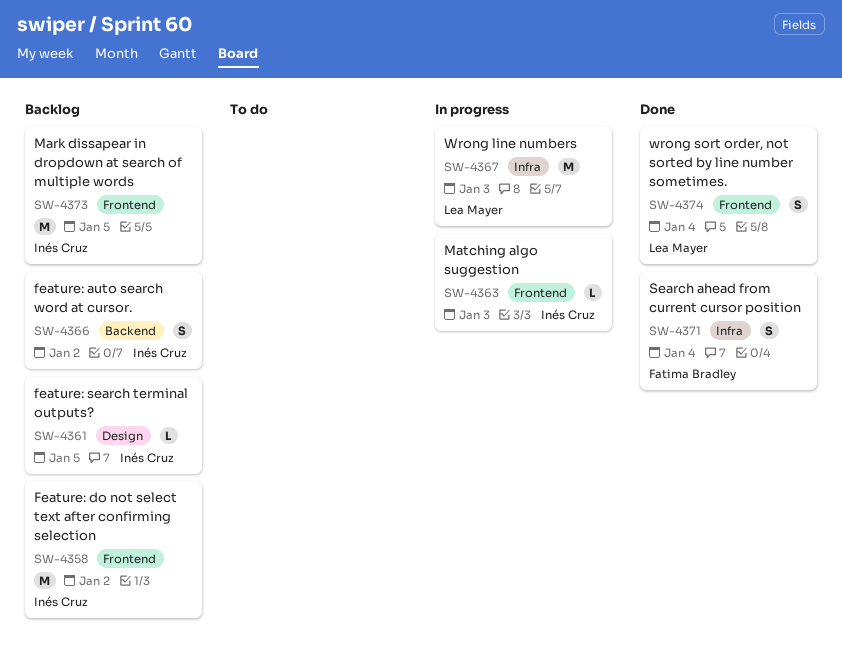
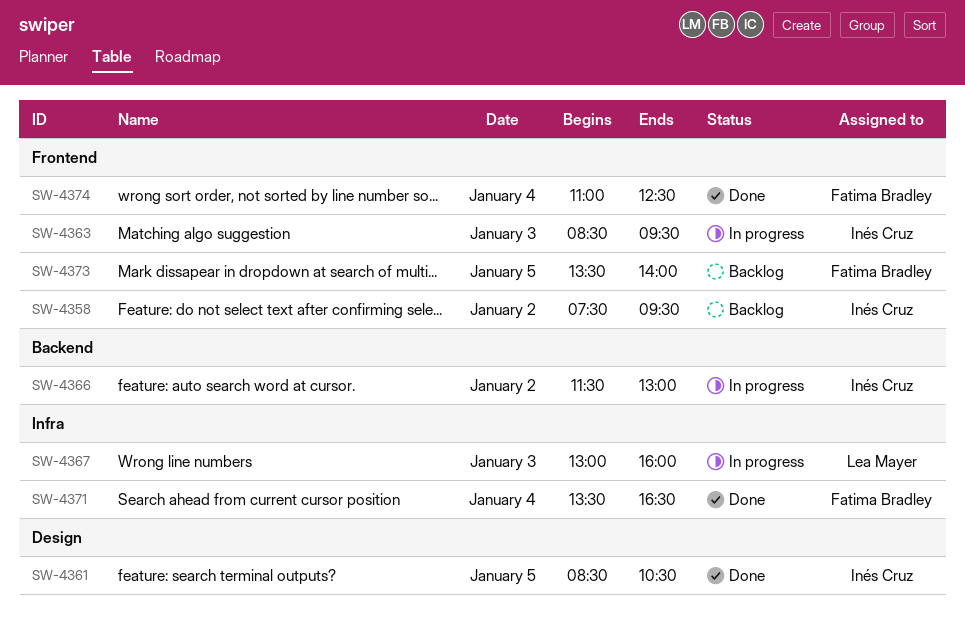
SW-4361, status: Backlog -> Done
SW-4366, status: Backlog -> In progress
SW-4373, owner: Inés Cruz -> Fatima Bradley
SW-4374, owner: Lea Mayer -> Fatima Bradley

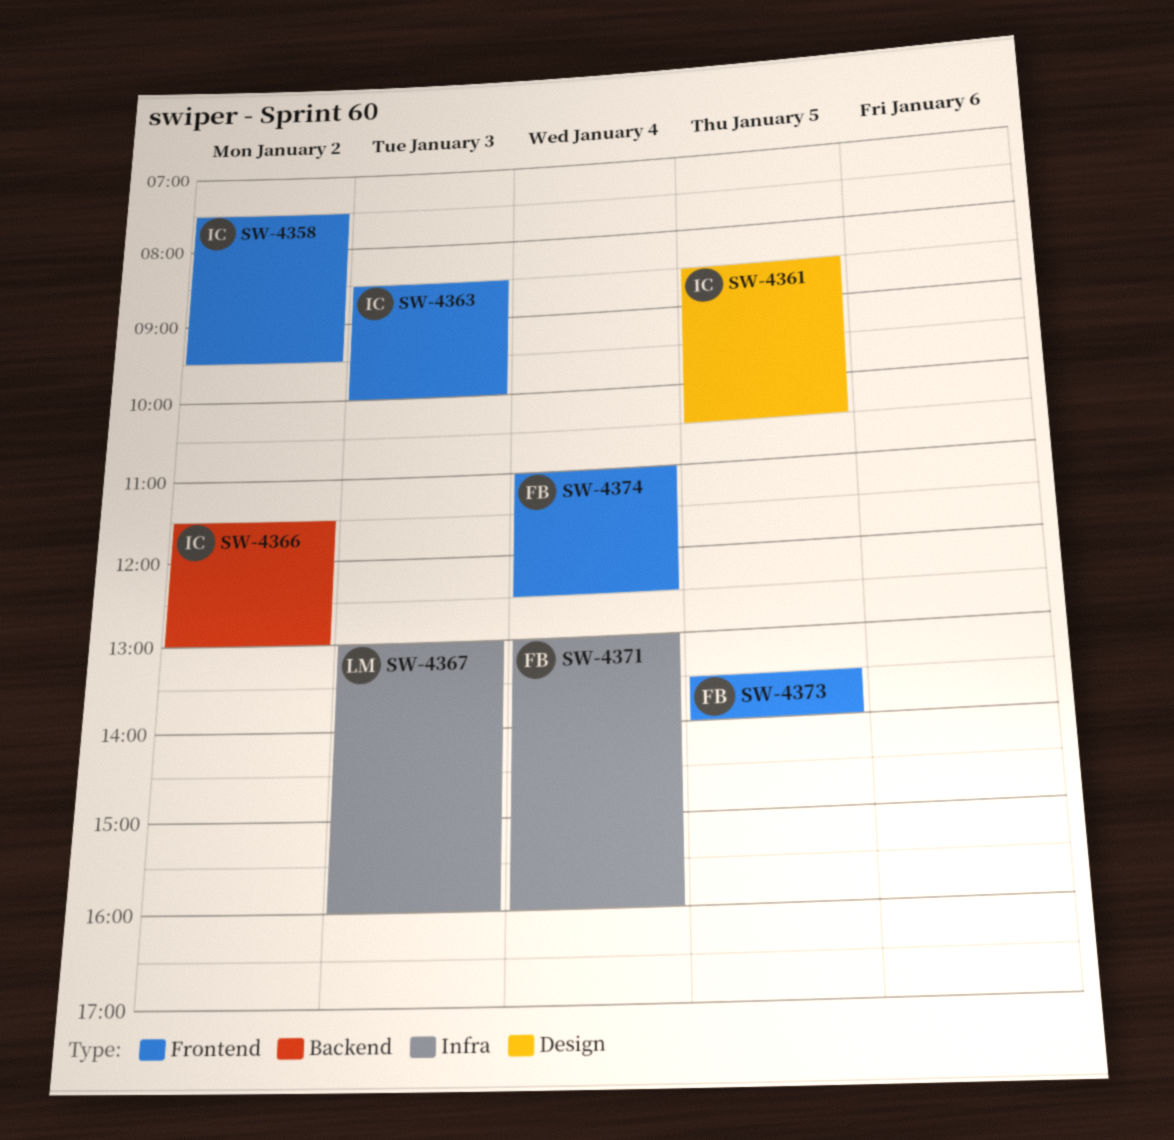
SW-4363, ends: 09:30 -> 10:00
SW-4371, begins: 13:30 -> 13:00
SW-4371, ends: 16:30 -> 16:00

